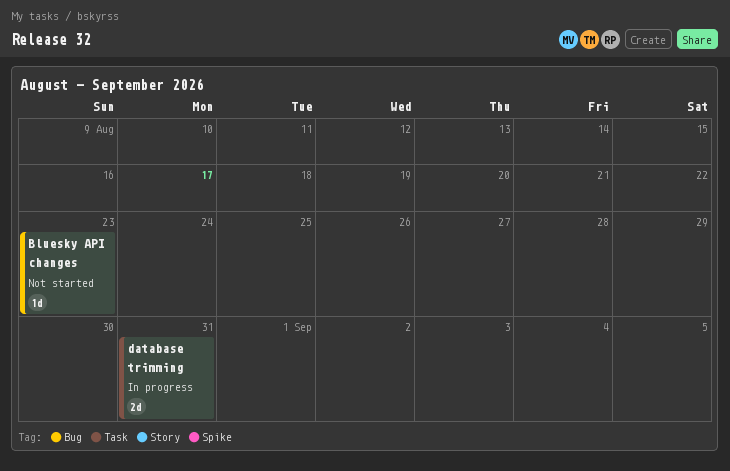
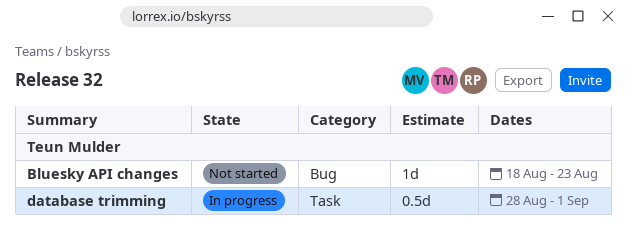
database trimming, estimate: 2d -> 0.5d
database trimming, due: Aug 31 -> Sep 1

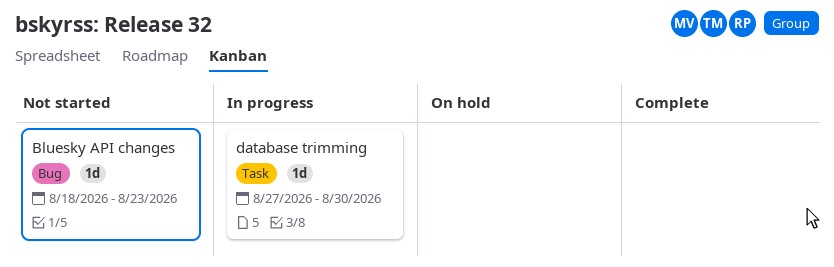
database trimming, estimate: 0.5d -> 1d
database trimming, start: Aug 28 -> Aug 27
database trimming, due: Sep 1 -> Aug 30

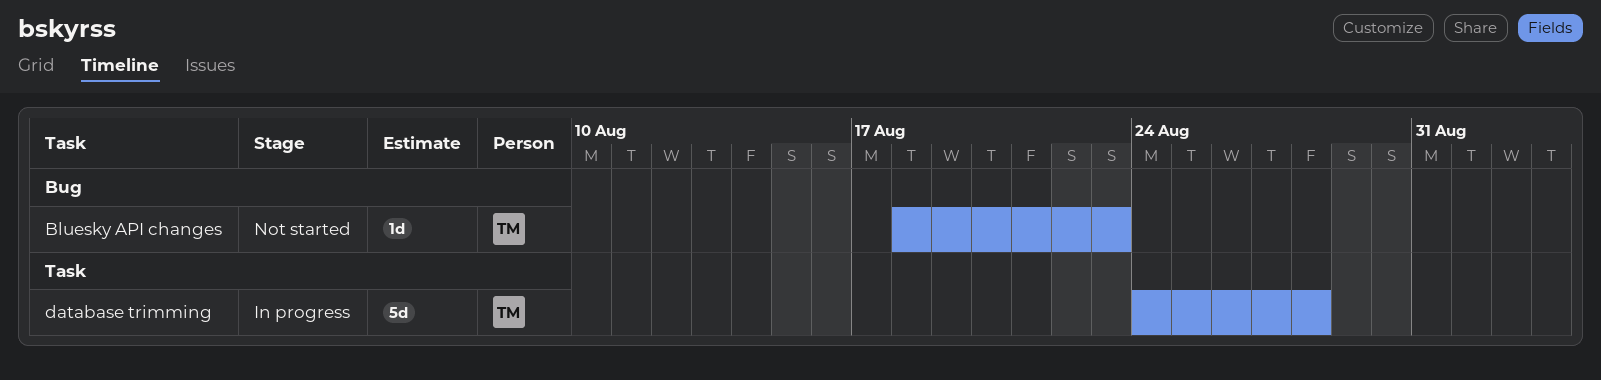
database trimming, estimate: 1d -> 5d
database trimming, start: Aug 27 -> Aug 24
database trimming, due: Aug 30 -> Aug 28

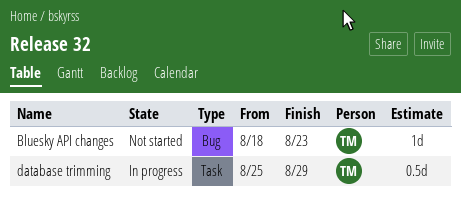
database trimming, estimate: 5d -> 0.5d
database trimming, start: Aug 24 -> Aug 25
database trimming, due: Aug 28 -> Aug 29

